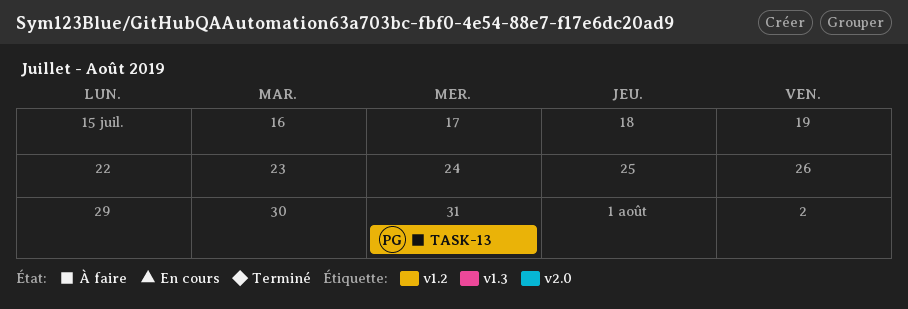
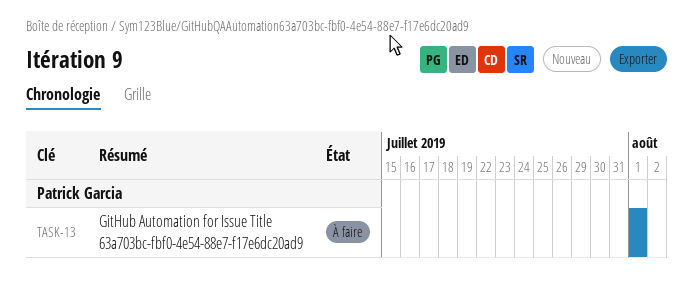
TASK-13, start: Jul 31 -> Aug 1
TASK-13, due: Jul 31 -> Aug 1

